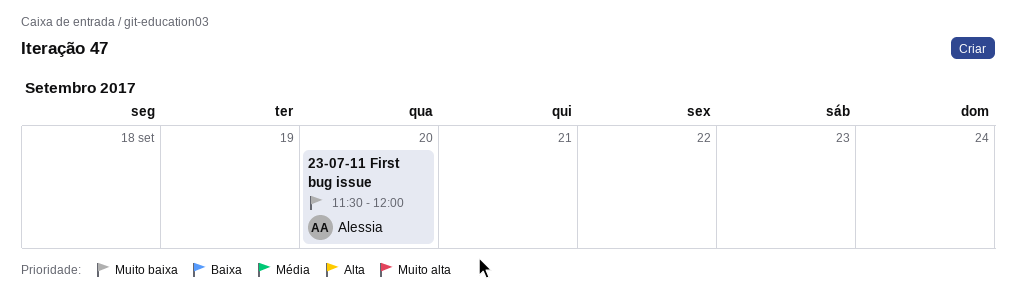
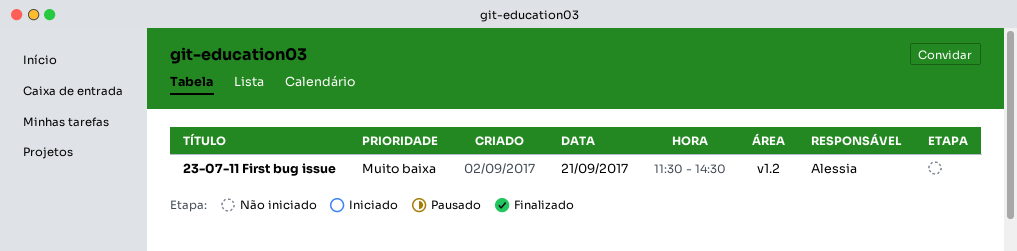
23-07-11 First bug issue, day: Sep 20 -> Sep 21
23-07-11 First bug issue, ends: 12:00 -> 14:30

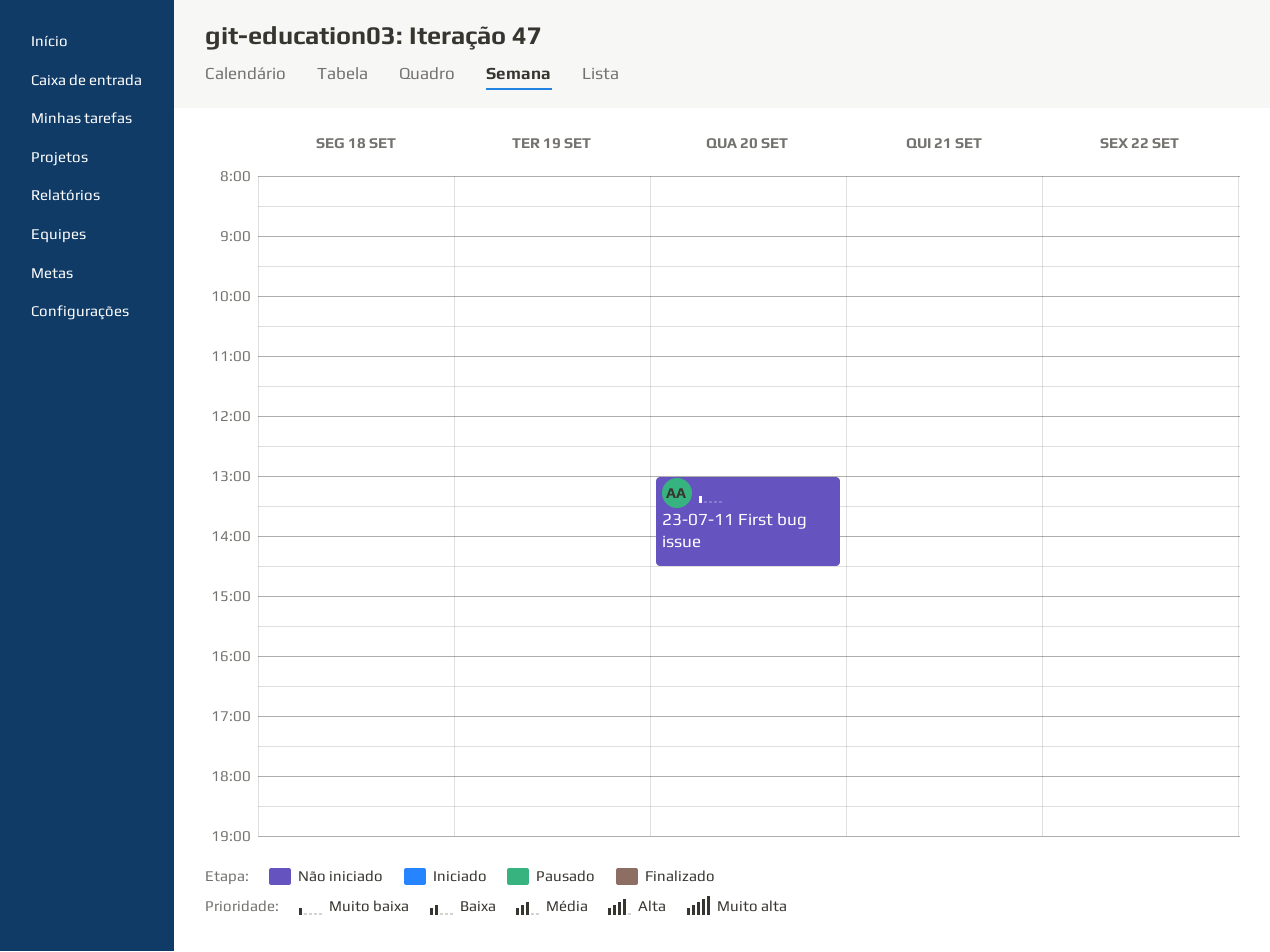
23-07-11 First bug issue, day: Sep 21 -> Sep 20
23-07-11 First bug issue, begins: 11:30 -> 13:00

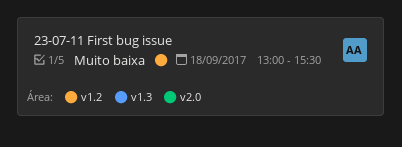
23-07-11 First bug issue, day: Sep 20 -> Sep 18
23-07-11 First bug issue, ends: 14:30 -> 15:30

